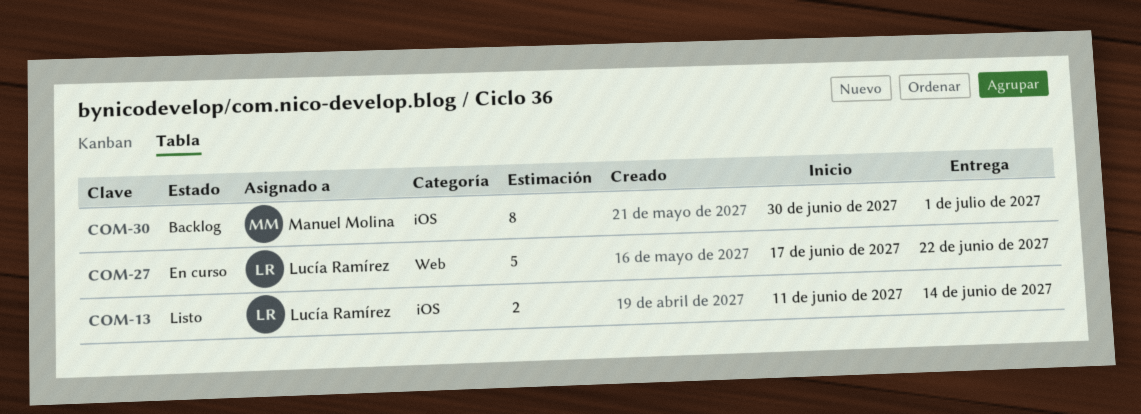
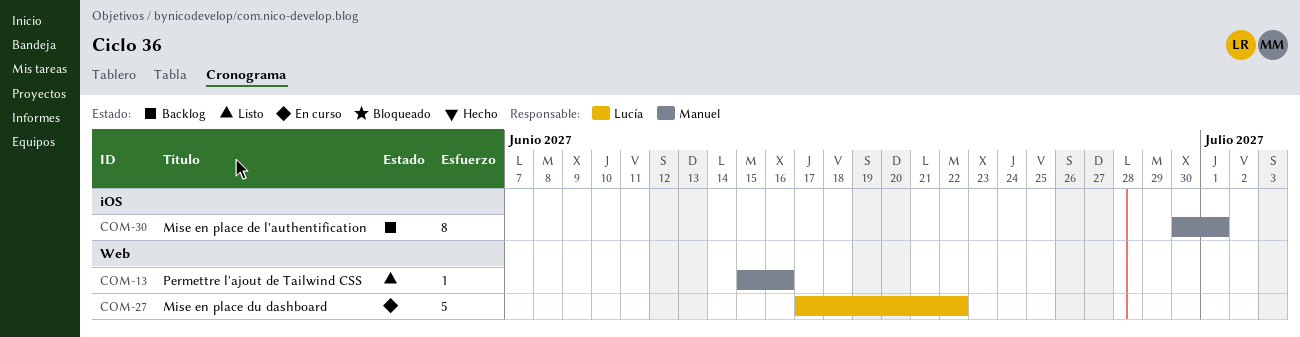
COM-13, owner: Lucía Ramírez -> Manuel Molina
COM-13, label: iOS -> Web
COM-13, estimate: 2 -> 1
COM-13, start: Jun 11 -> Jun 15
COM-13, due: Jun 14 -> Jun 16

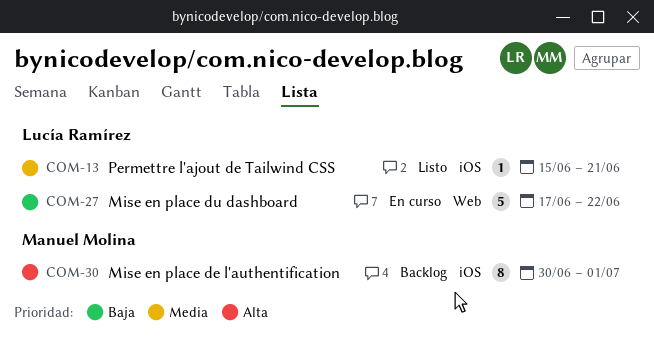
COM-13, owner: Manuel Molina -> Lucía Ramírez
COM-13, label: Web -> iOS
COM-13, due: Jun 16 -> Jun 21

